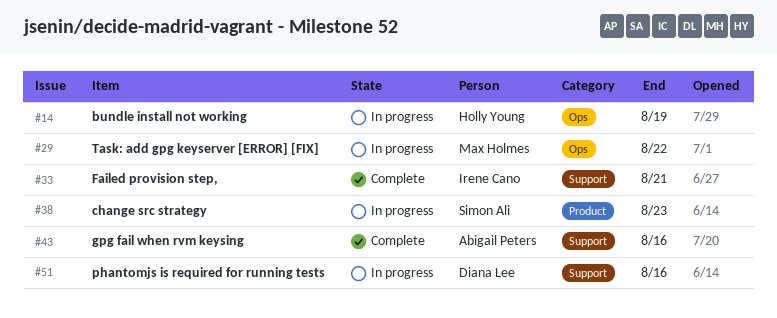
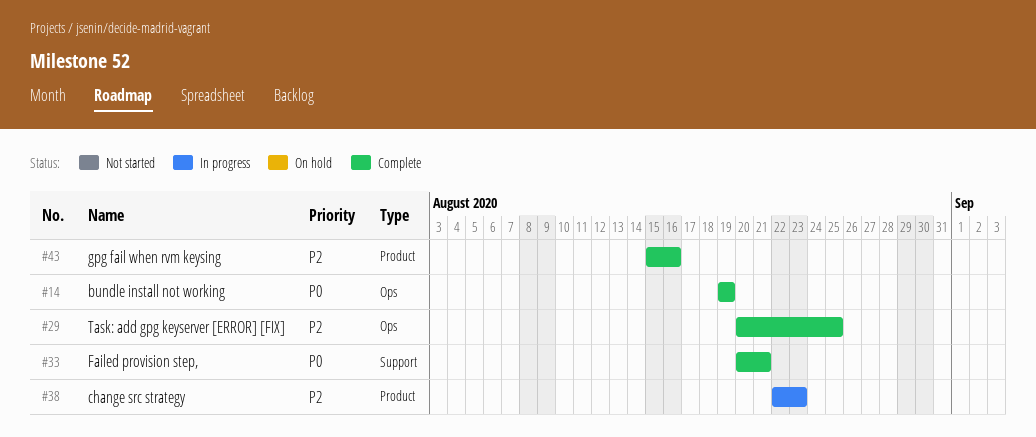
#14, status: In progress -> Complete
#29, status: In progress -> Complete
#29, due: Aug 22 -> Aug 25
#43, label: Support -> Product
#51: present -> none

